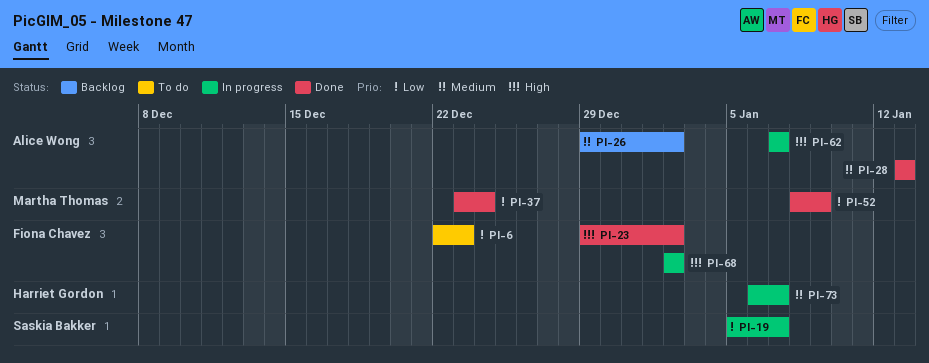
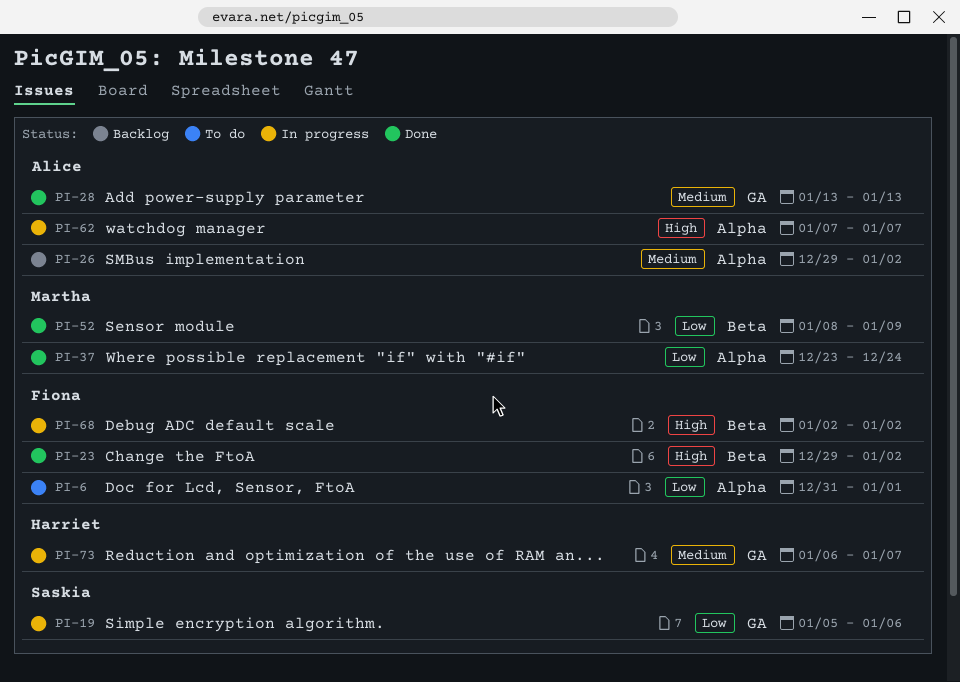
PI-6, start: Dec 22 -> Dec 31
PI-6, due: Dec 23 -> Jan 1
PI-19, due: Jan 7 -> Jan 6

